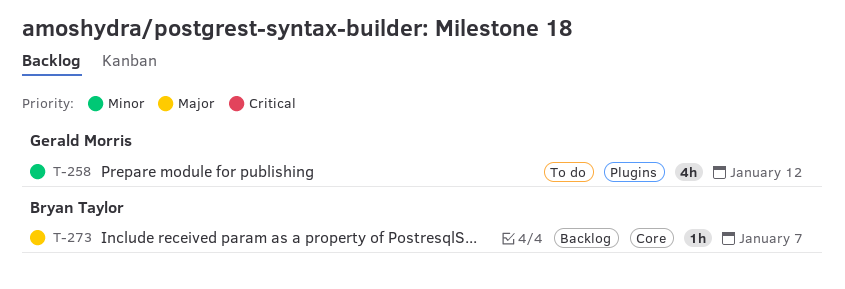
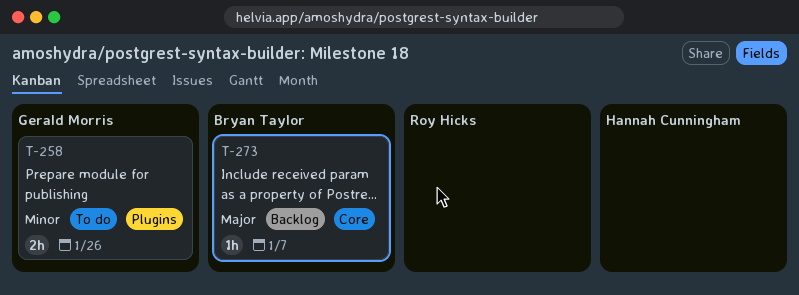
T-258, estimate: 4h -> 2h
T-258, due: Jan 12 -> Jan 26

